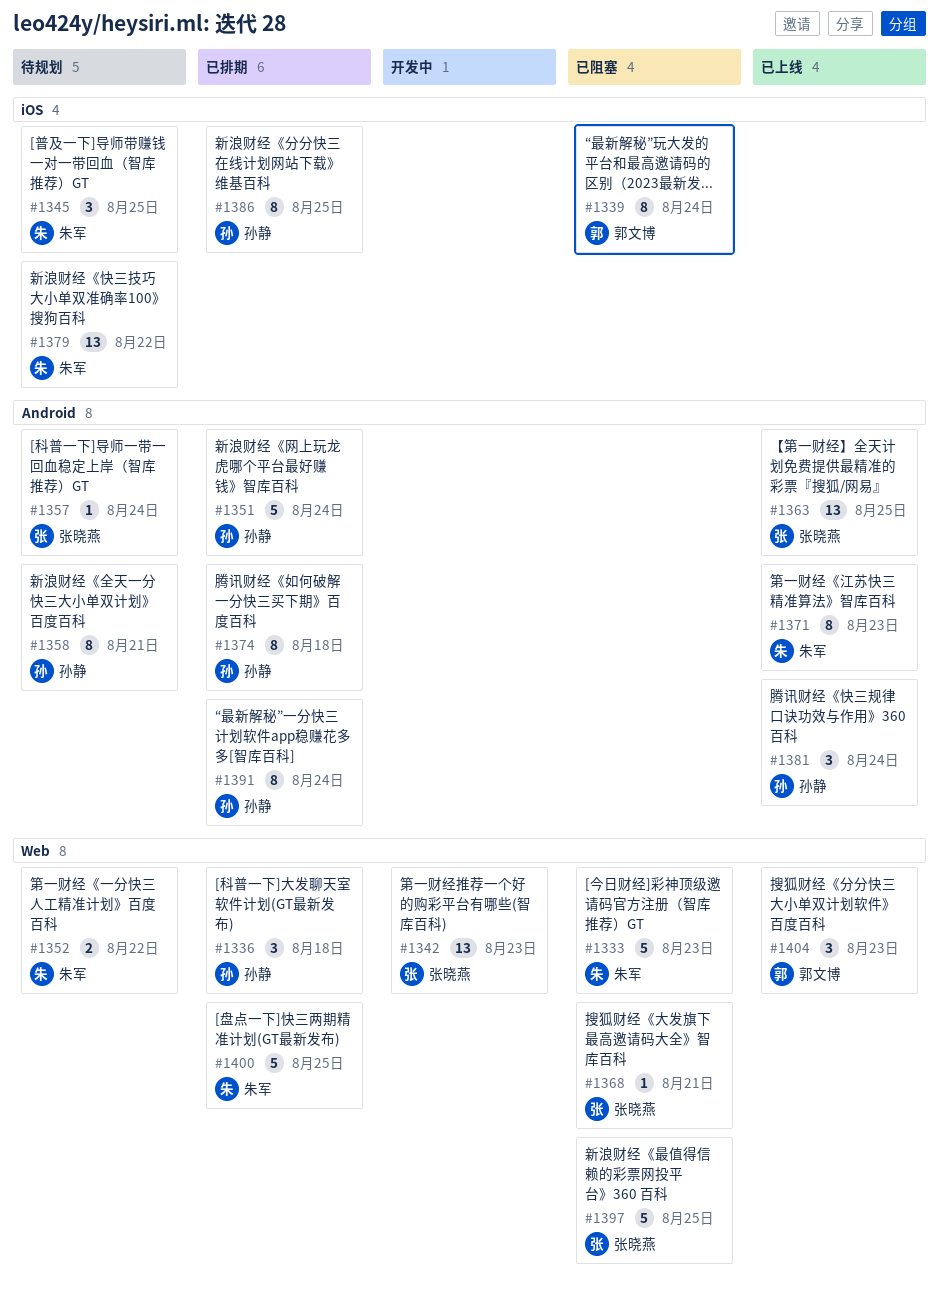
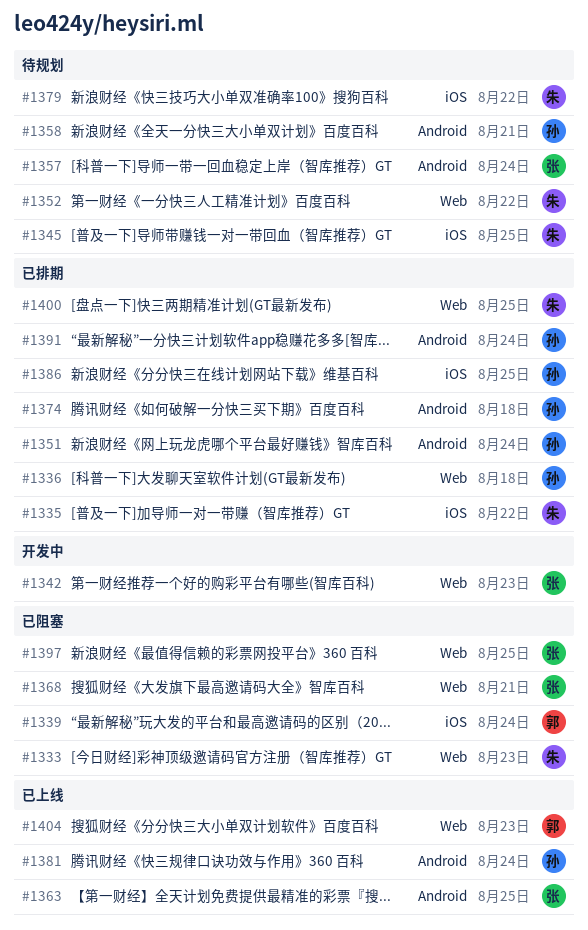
#1335: none -> present
#1371: present -> none

